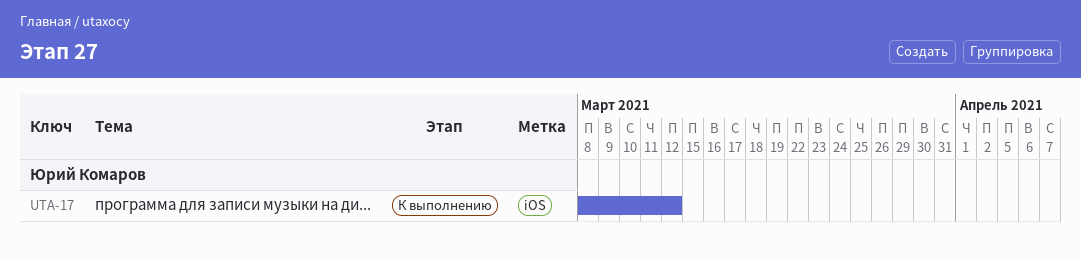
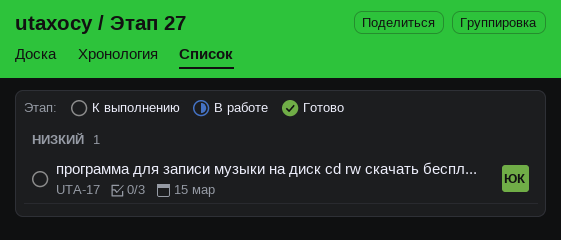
UTA-17, due: Mar 12 -> Mar 15

